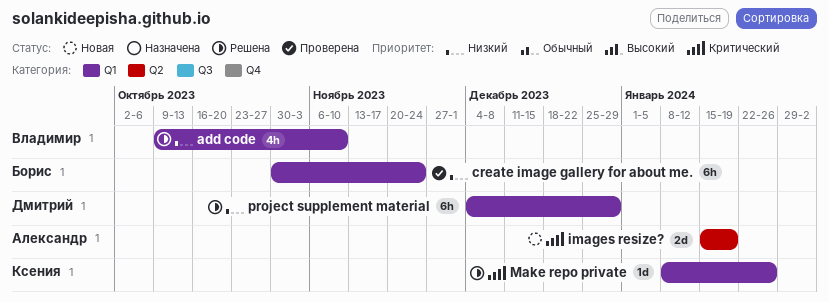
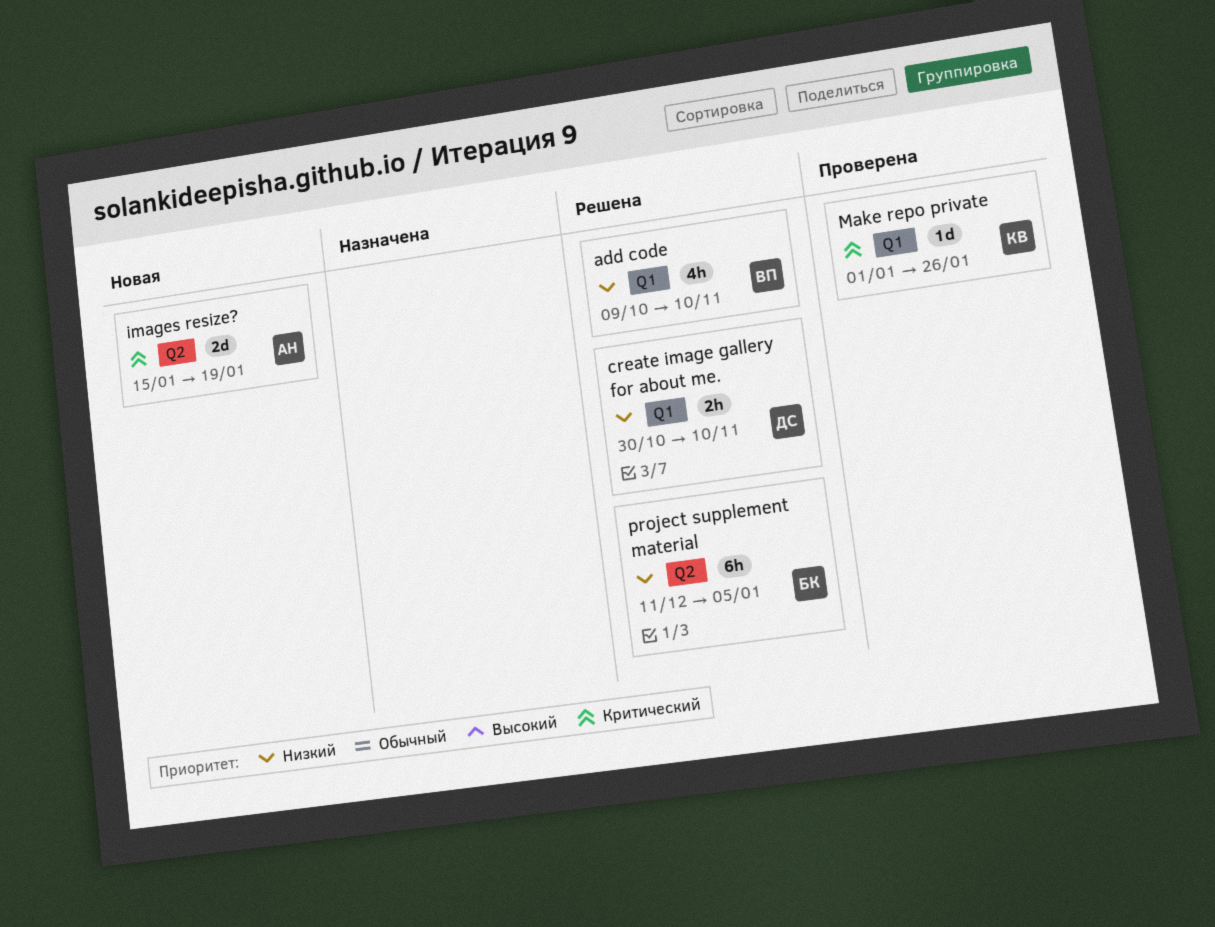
create image gallery for about me., status: Проверена -> Решена
create image gallery for about me., owner: Борис -> Дмитрий
create image gallery for about me., estimate: 6h -> 2h
create image gallery for about me., due: Nov 24 -> Nov 10
Make repo private, status: Решена -> Проверена
Make repo private, start: Jan 8 -> Jan 1
project supplement material, owner: Дмитрий -> Борис
project supplement material, label: Q1 -> Q2
project supplement material, start: Dec 4 -> Dec 11
project supplement material, due: Dec 29 -> Jan 5

